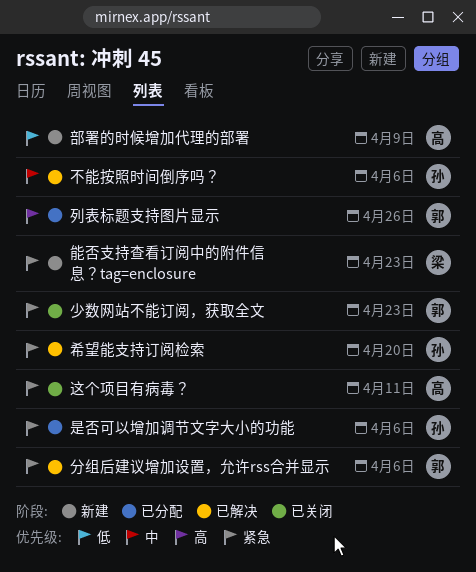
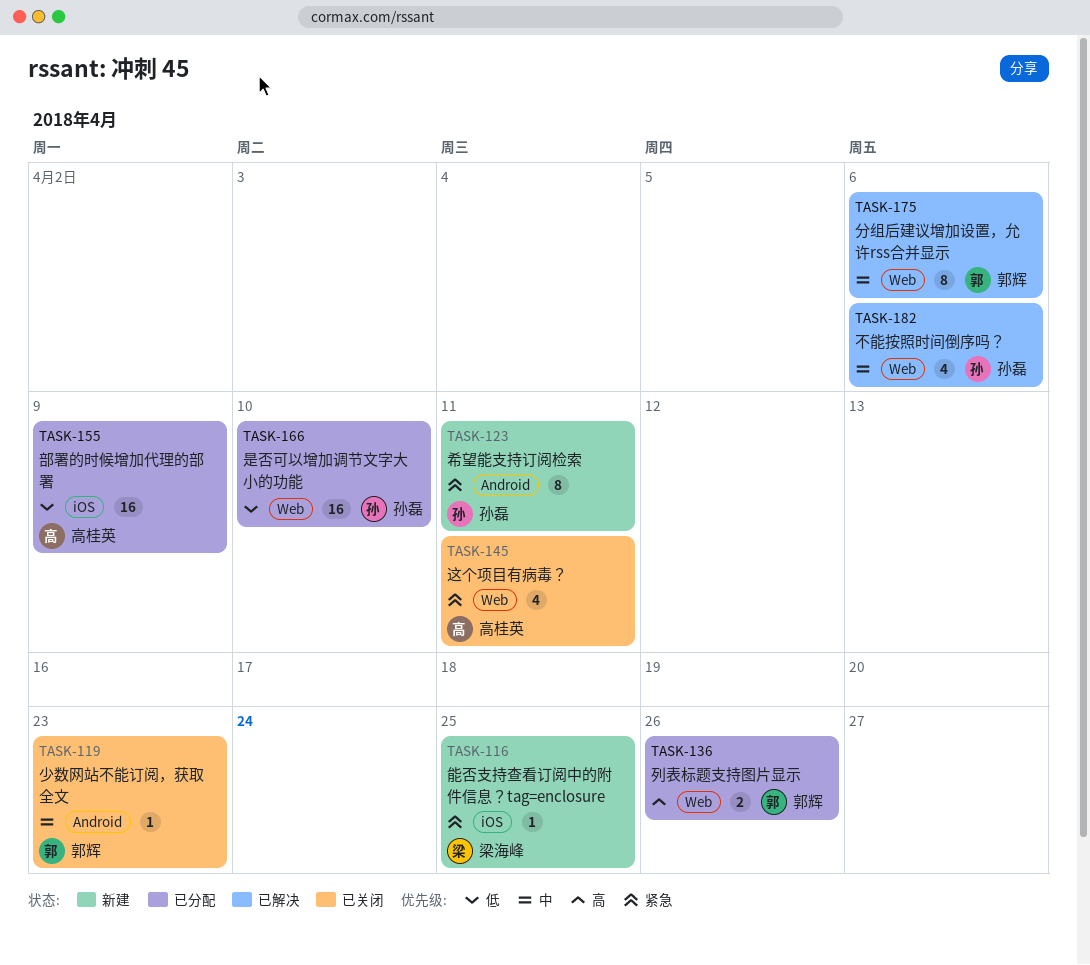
分组后建议增加设置，允许rss合并显示, priority: 紧急 -> 中
少数网站不能订阅，获取全文, priority: 紧急 -> 中
希望能支持订阅检索, status: 已解决 -> 新建
希望能支持订阅检索, due: Apr 20 -> Apr 11
是否可以增加调节文字大小的功能, priority: 紧急 -> 低
是否可以增加调节文字大小的功能, due: Apr 6 -> Apr 10
能否支持查看订阅中的附件信息？tag=enclosure, due: Apr 23 -> Apr 25
部署的时候增加代理的部署, status: 新建 -> 已分配

